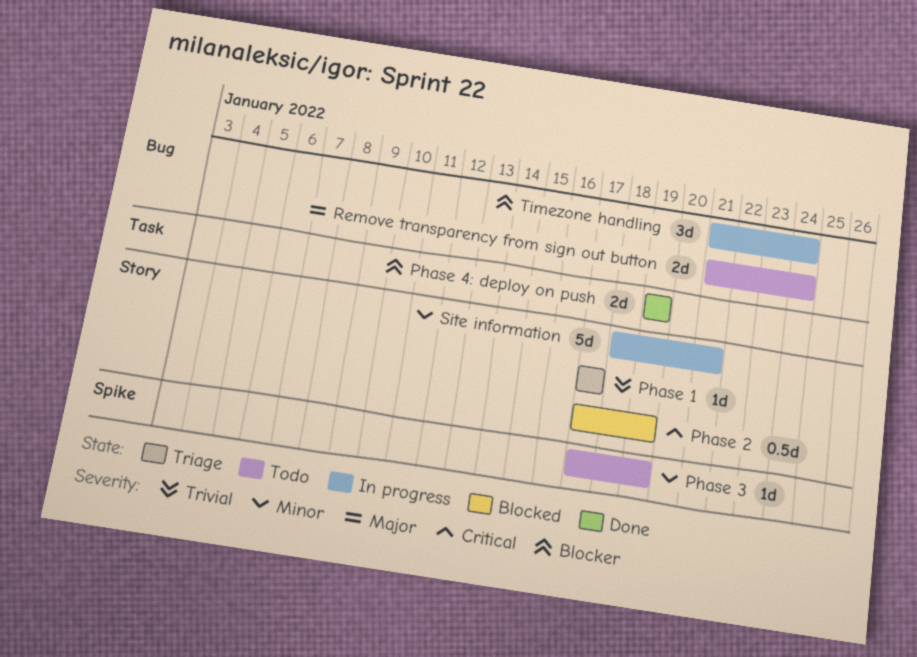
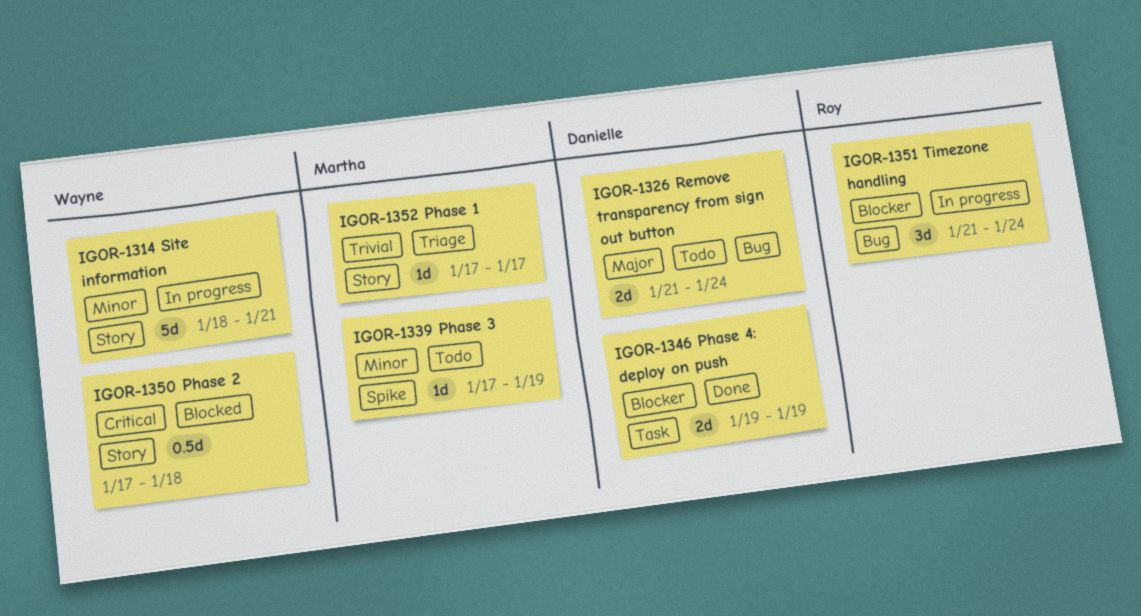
Phase 2, due: Jan 19 -> Jan 18

